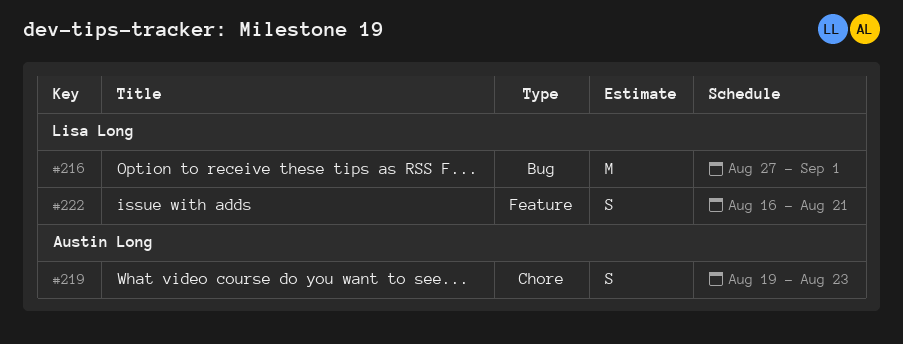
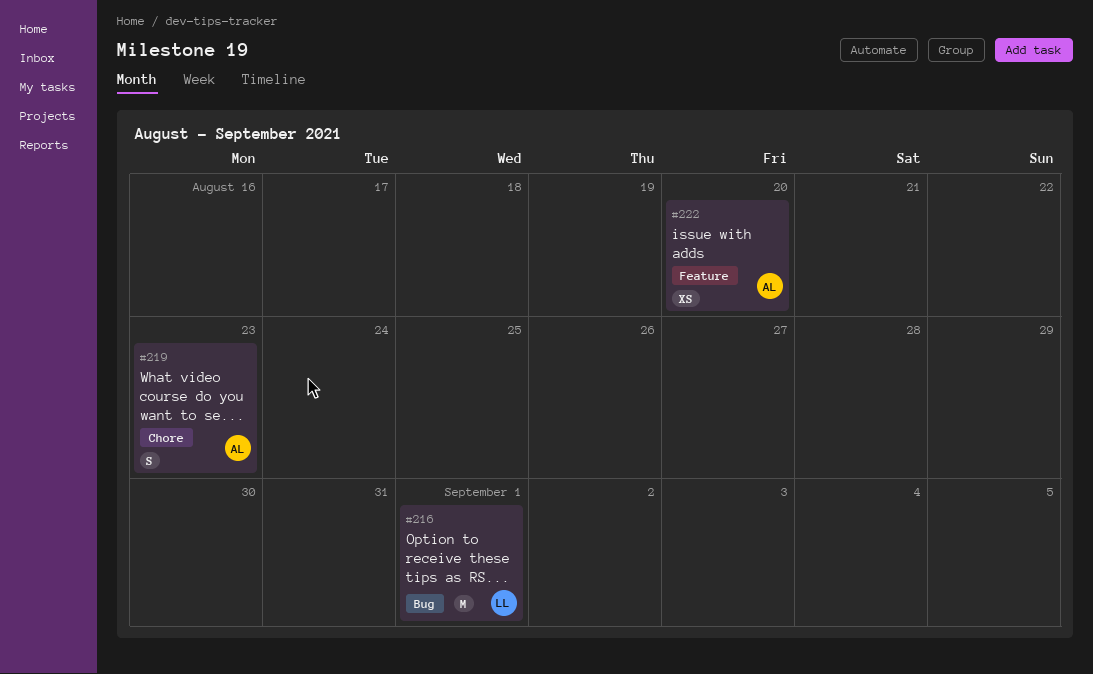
#222, owner: Lisa Long -> Austin Long
#222, estimate: S -> XS
#222, due: Aug 21 -> Aug 20

